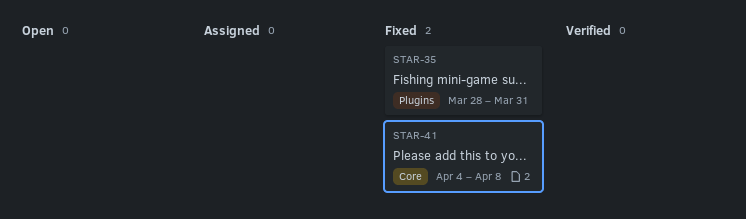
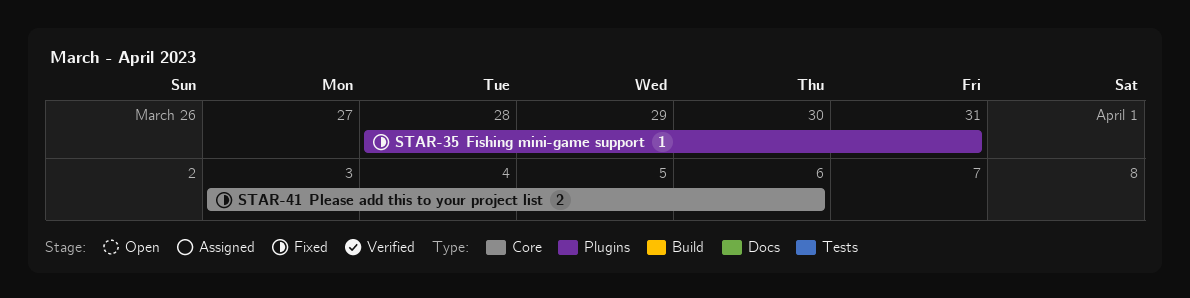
STAR-41, start: Apr 4 -> Apr 3
STAR-41, due: Apr 8 -> Apr 6

